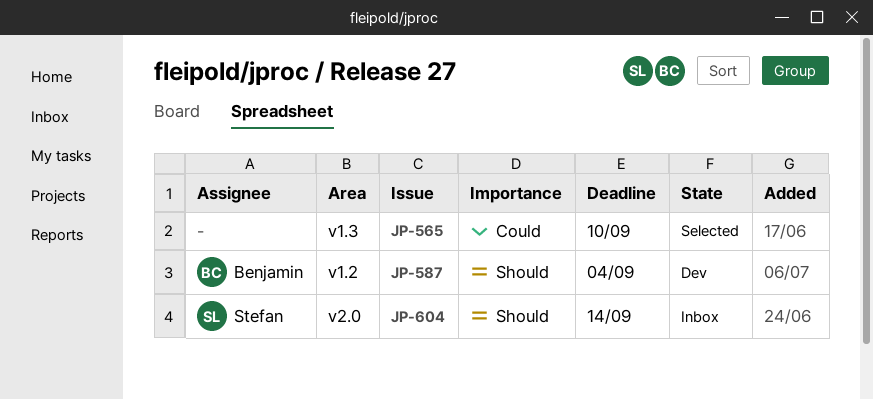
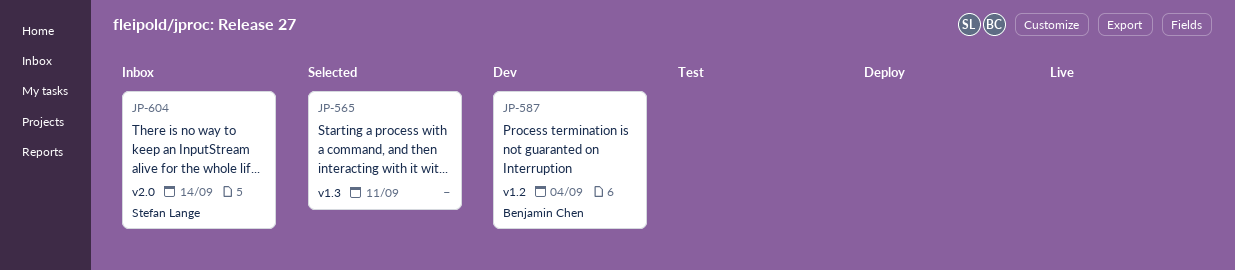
JP-565, due: Sep 10 -> Sep 11

